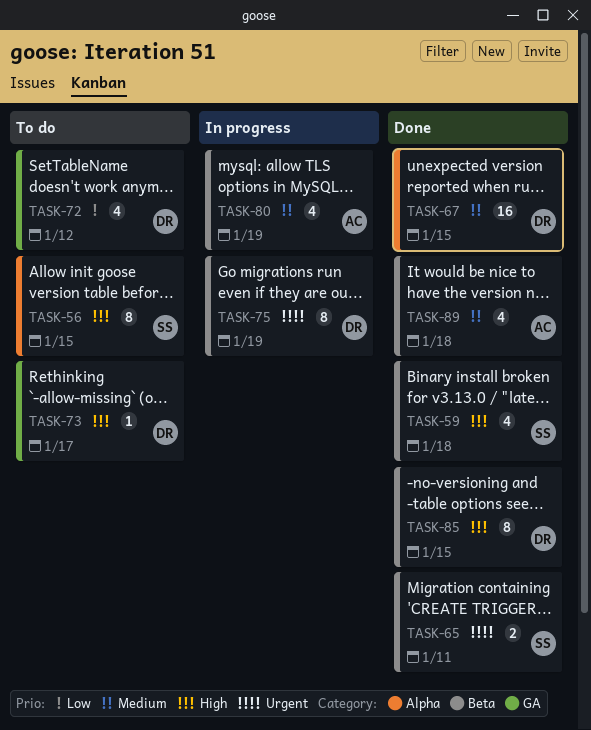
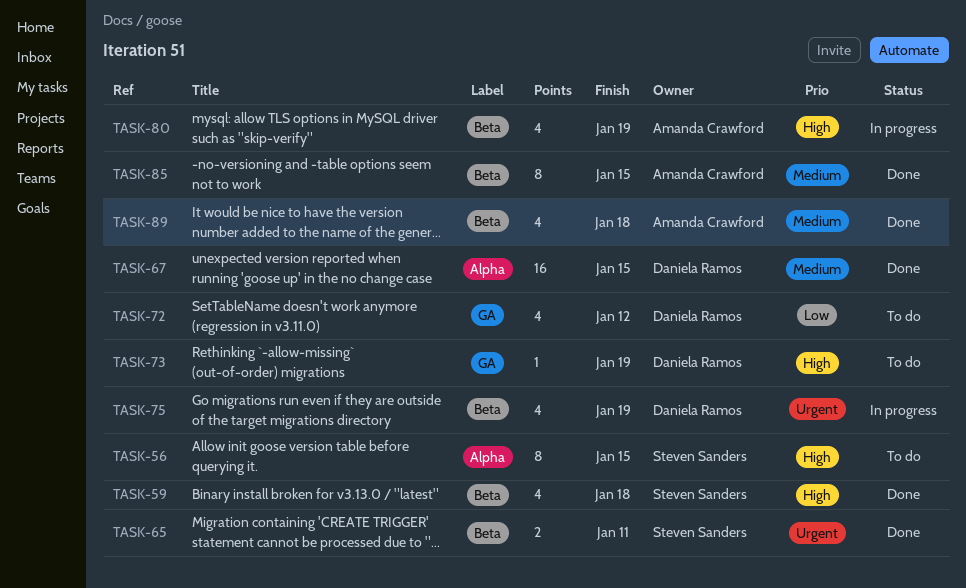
TASK-73, due: Jan 17 -> Jan 19
TASK-75, estimate: 8 -> 4
TASK-80, priority: Medium -> High
TASK-85, owner: Daniela Ramos -> Amanda Crawford
TASK-85, priority: High -> Medium

